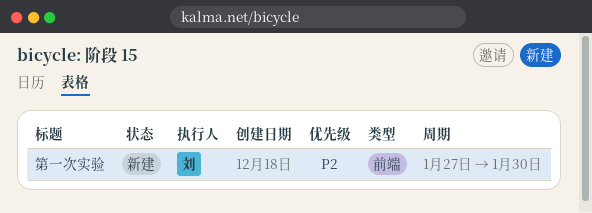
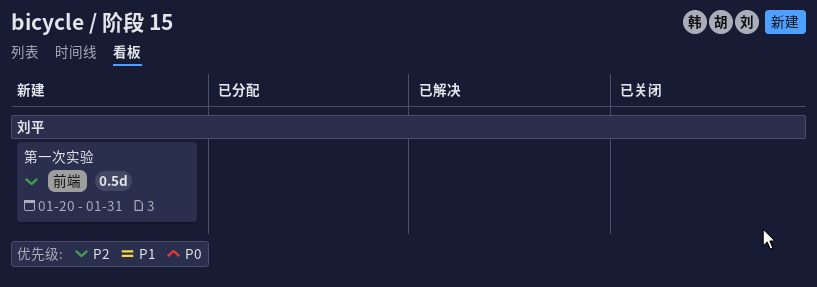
第一次实验, start: Jan 27 -> Jan 20
第一次实验, due: Jan 30 -> Jan 31

